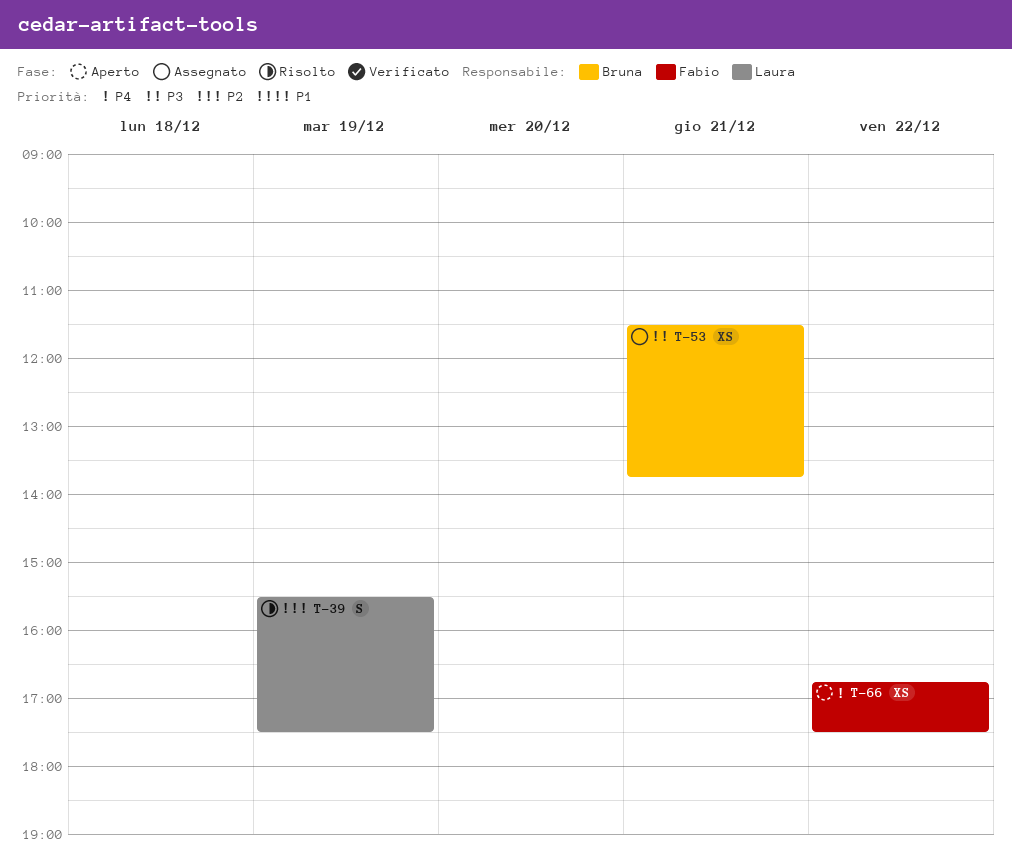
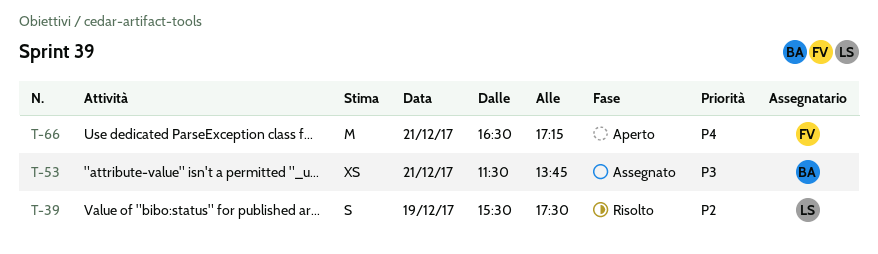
T-66, estimate: XS -> M
T-66, day: Dec 22 -> Dec 21
T-66, begins: 16:45 -> 16:30
T-66, ends: 17:30 -> 17:15

